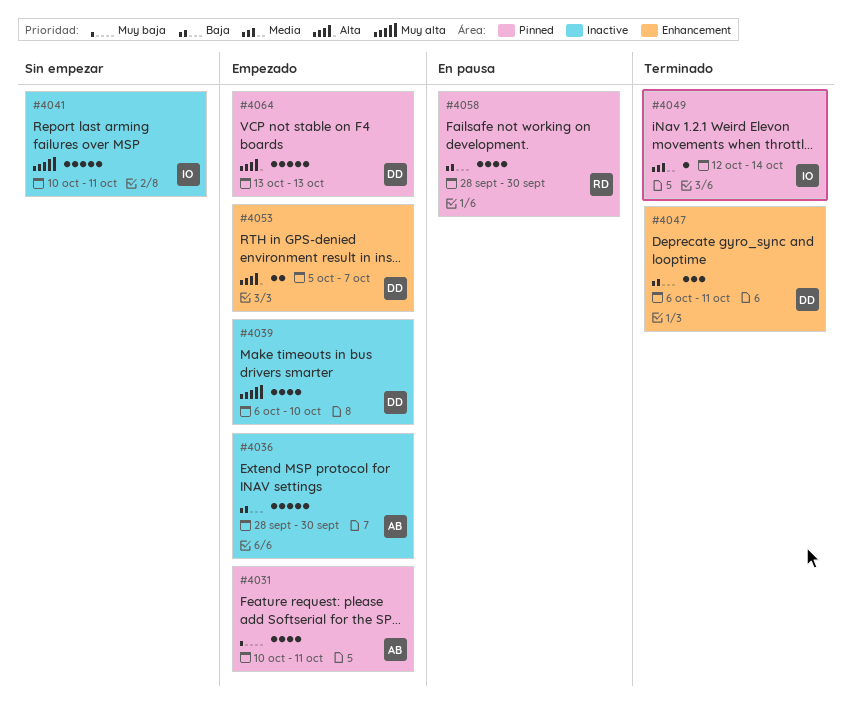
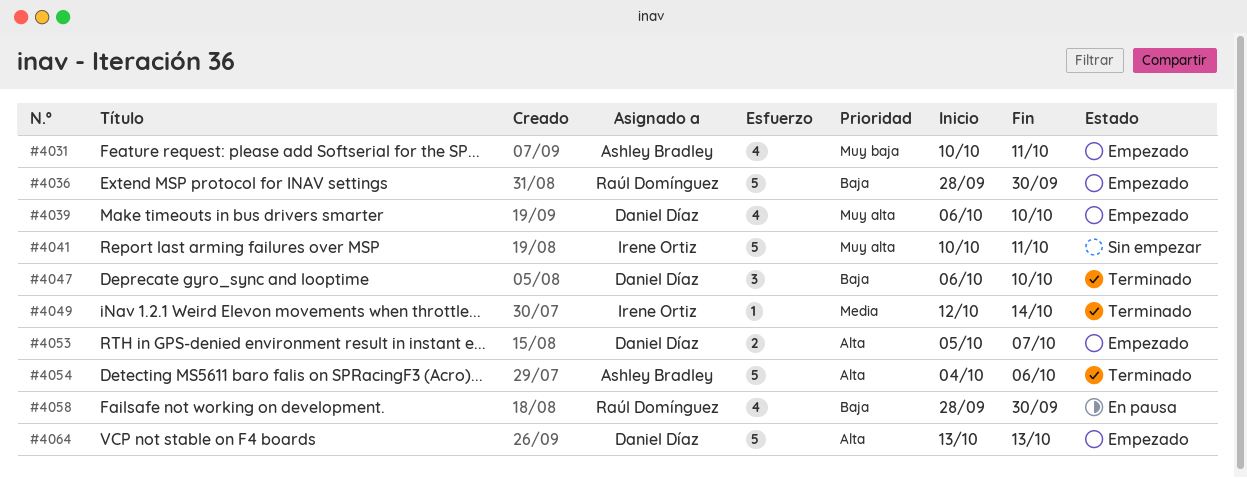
#4036, owner: Ashley Bradley -> Raúl Domínguez
#4047, due: Oct 11 -> Oct 10
#4054: none -> present

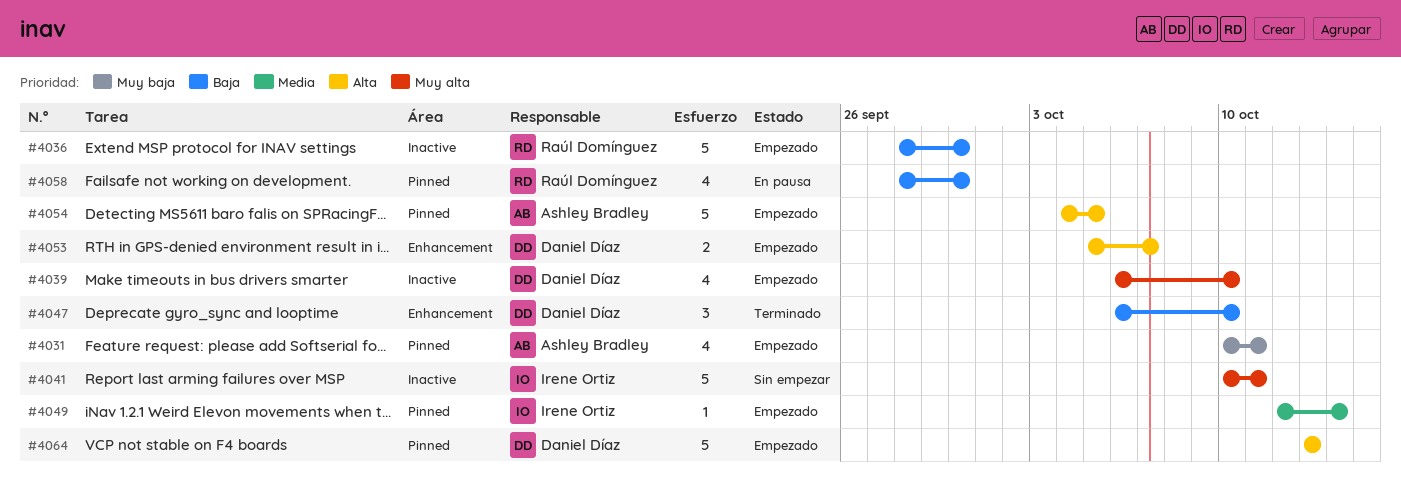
#4049, status: Terminado -> Empezado
#4054, status: Terminado -> Empezado
#4054, due: Oct 6 -> Oct 5

